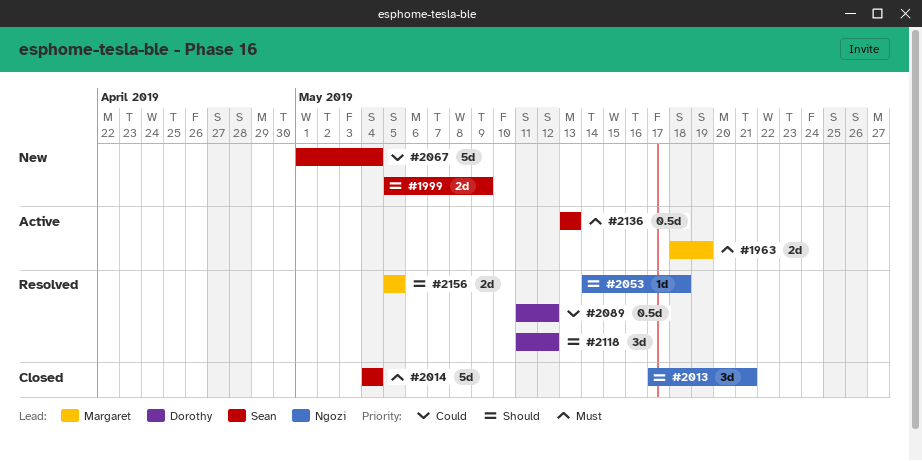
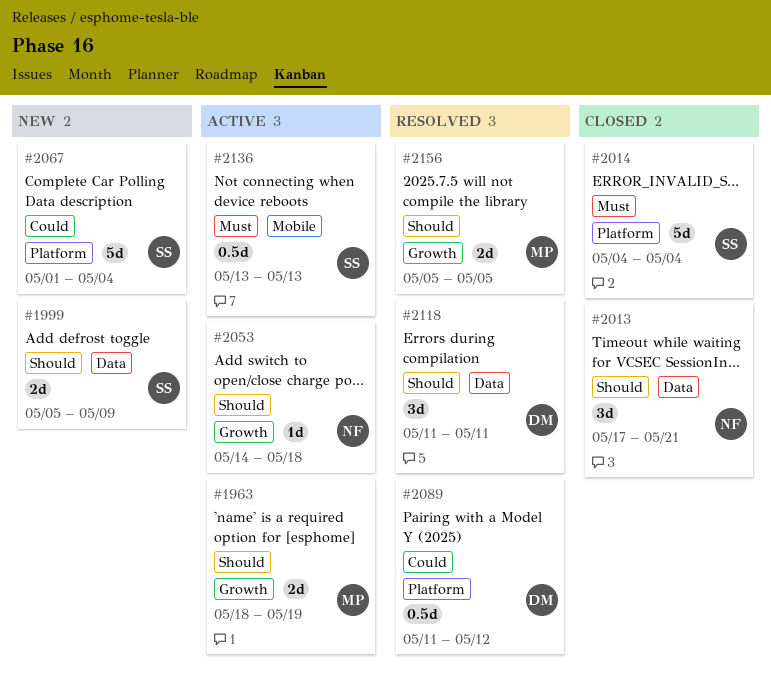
#1963, priority: Must -> Should
#2053, status: Resolved -> Active
#2118, due: May 12 -> May 11

